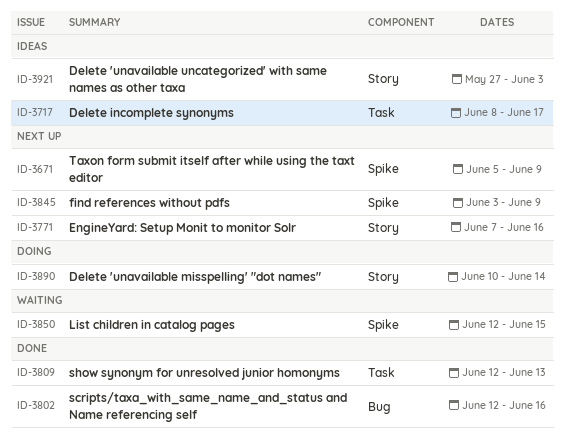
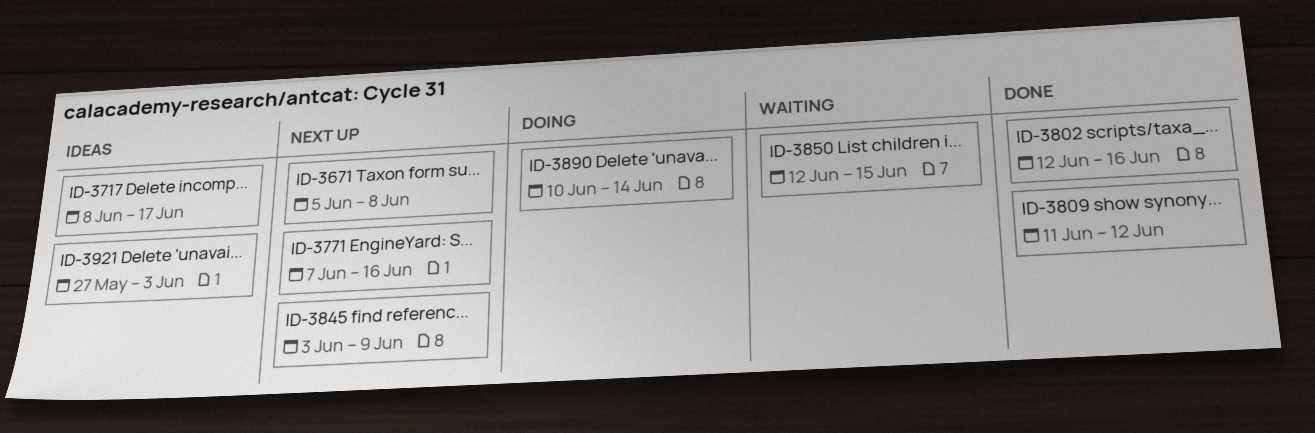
ID-3671, due: Jun 9 -> Jun 8
ID-3809, start: Jun 12 -> Jun 11
ID-3809, due: Jun 13 -> Jun 12

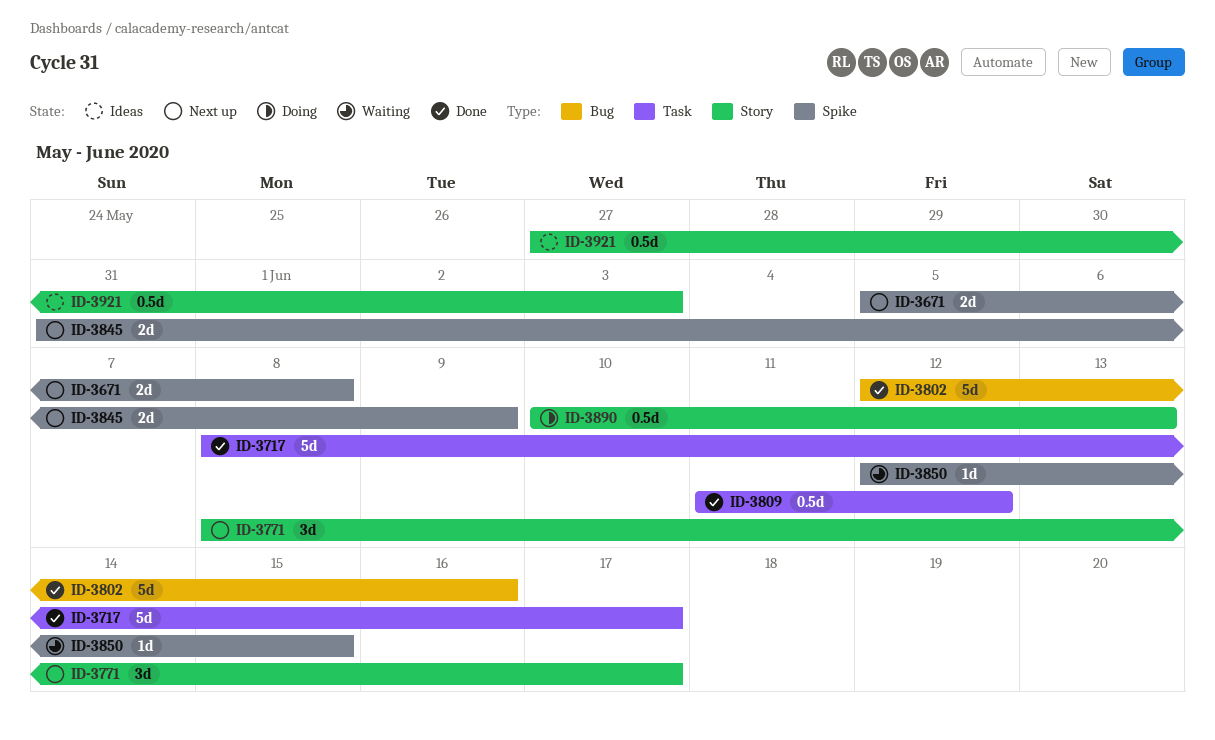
ID-3717, status: Ideas -> Done
ID-3771, start: Jun 7 -> Jun 8
ID-3771, due: Jun 16 -> Jun 17
ID-3845, start: Jun 3 -> May 31
ID-3890, due: Jun 14 -> Jun 13

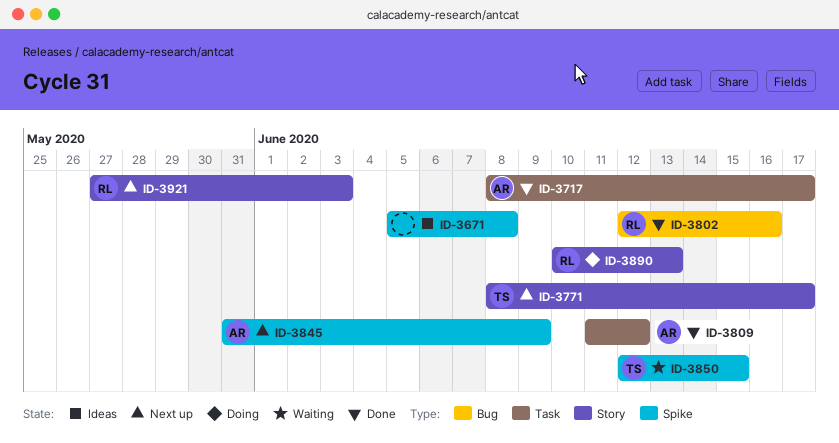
ID-3671, status: Next up -> Ideas
ID-3921, status: Ideas -> Next up

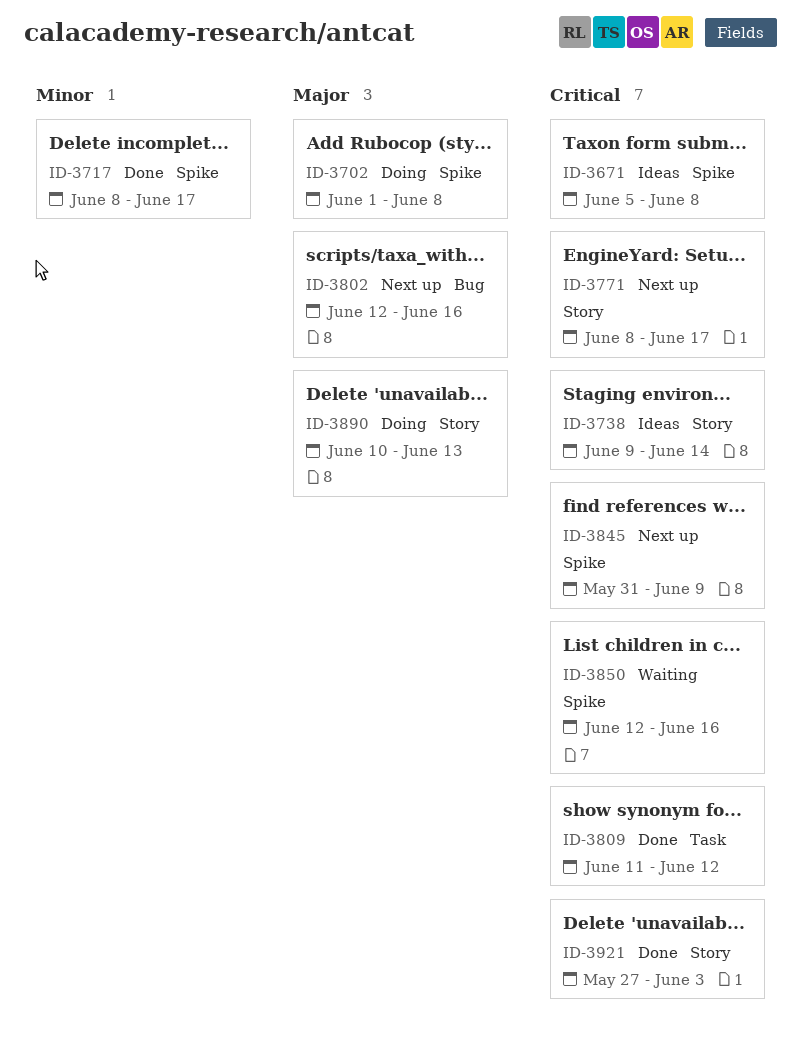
ID-3702: none -> present
ID-3717, label: Task -> Spike
ID-3738: none -> present
ID-3802, status: Done -> Next up
ID-3850, due: Jun 15 -> Jun 16
ID-3921, status: Next up -> Done

